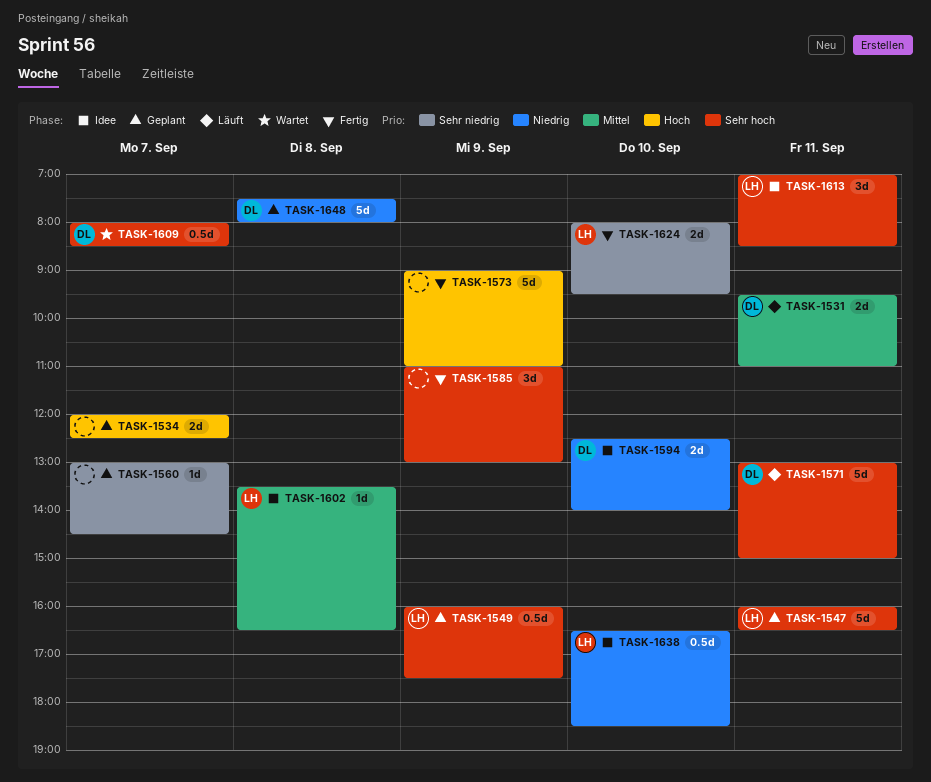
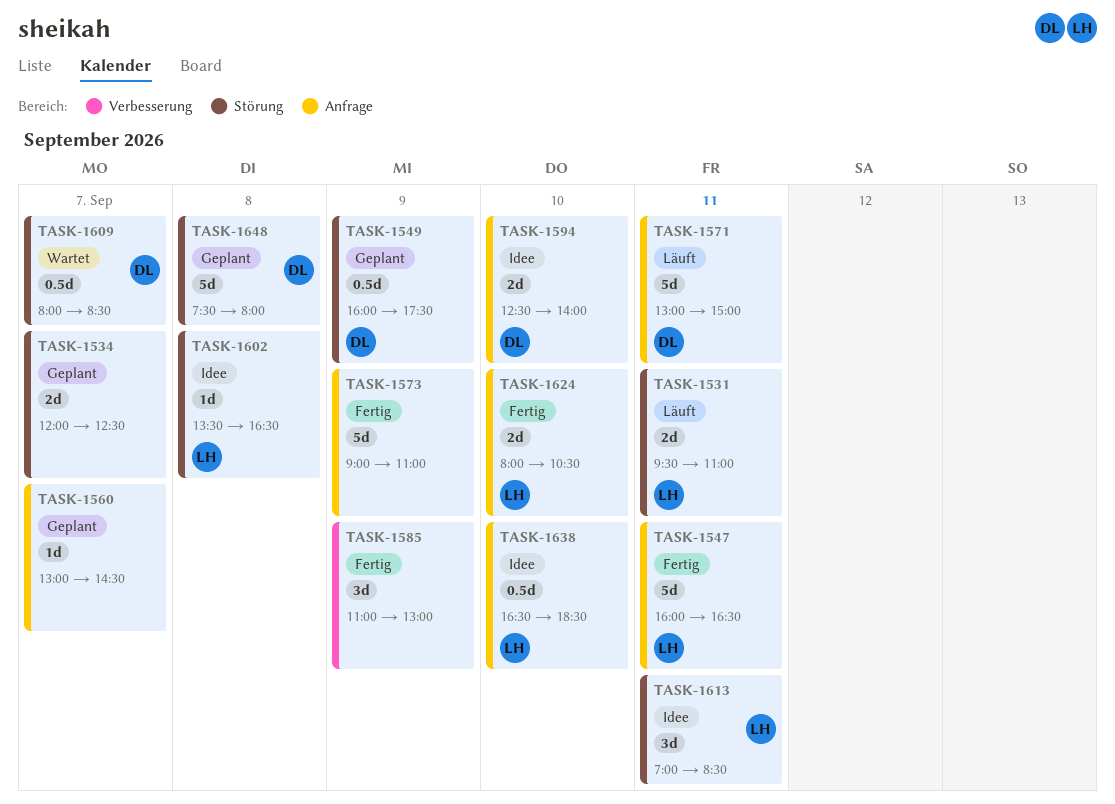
TASK-1531, owner: DL -> LH
TASK-1547, status: Geplant -> Fertig
TASK-1549, owner: LH -> DL
TASK-1624, ends: 09:30 -> 10:30

